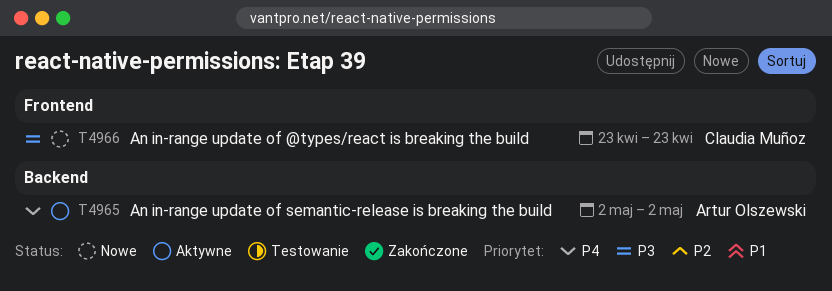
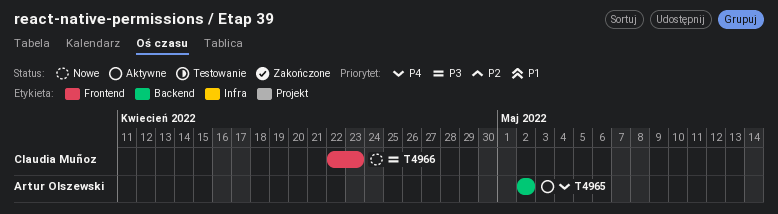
T4966, start: Apr 23 -> Apr 22

